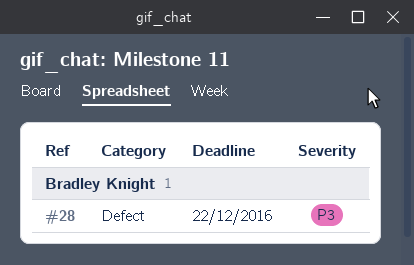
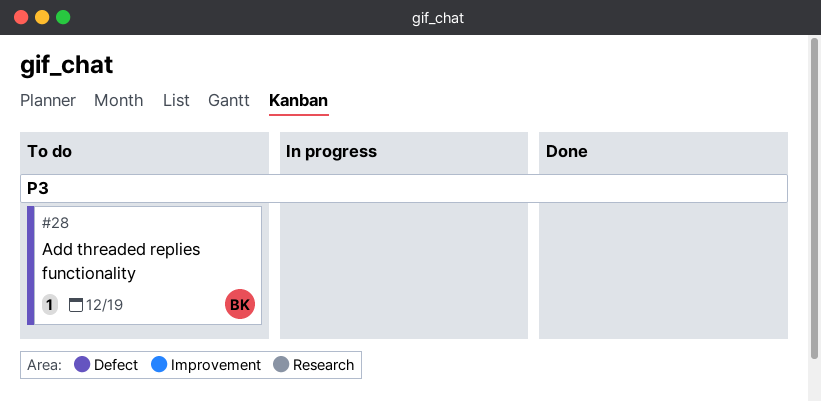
#28, due: Dec 22 -> Dec 19

